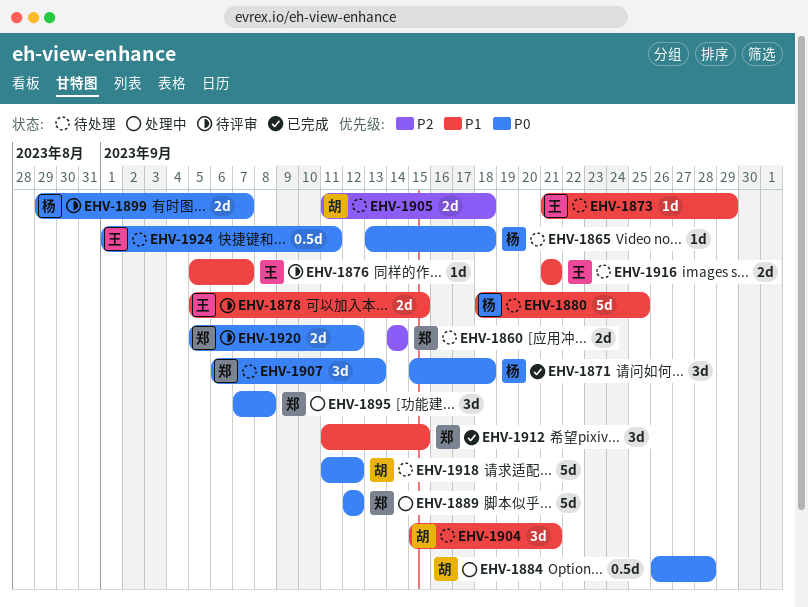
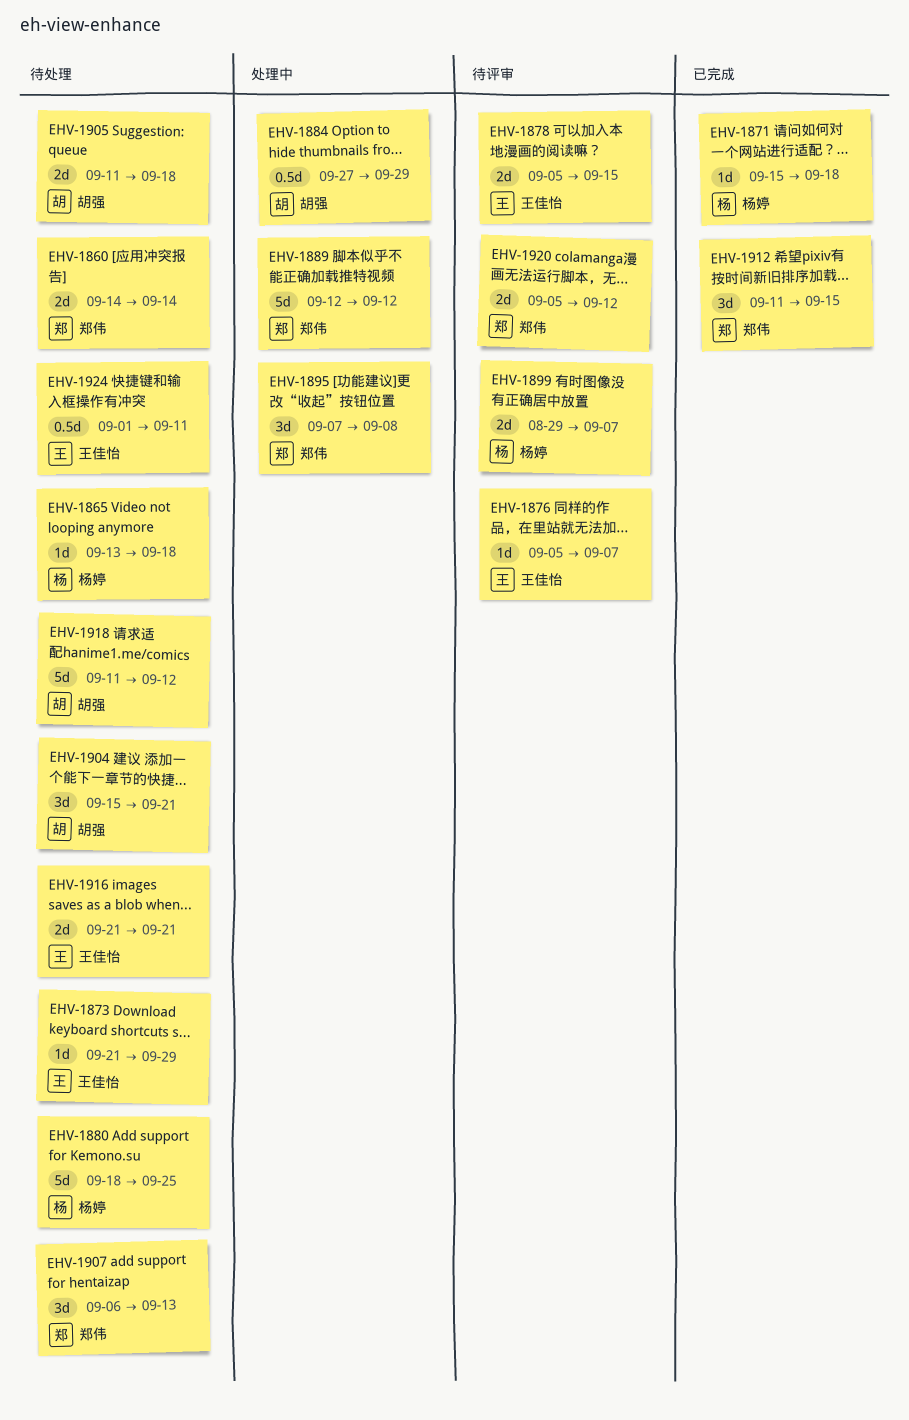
EHV-1871, estimate: 3d -> 1d
EHV-1884, start: Sep 26 -> Sep 27
EHV-1884, due: Sep 28 -> Sep 29

